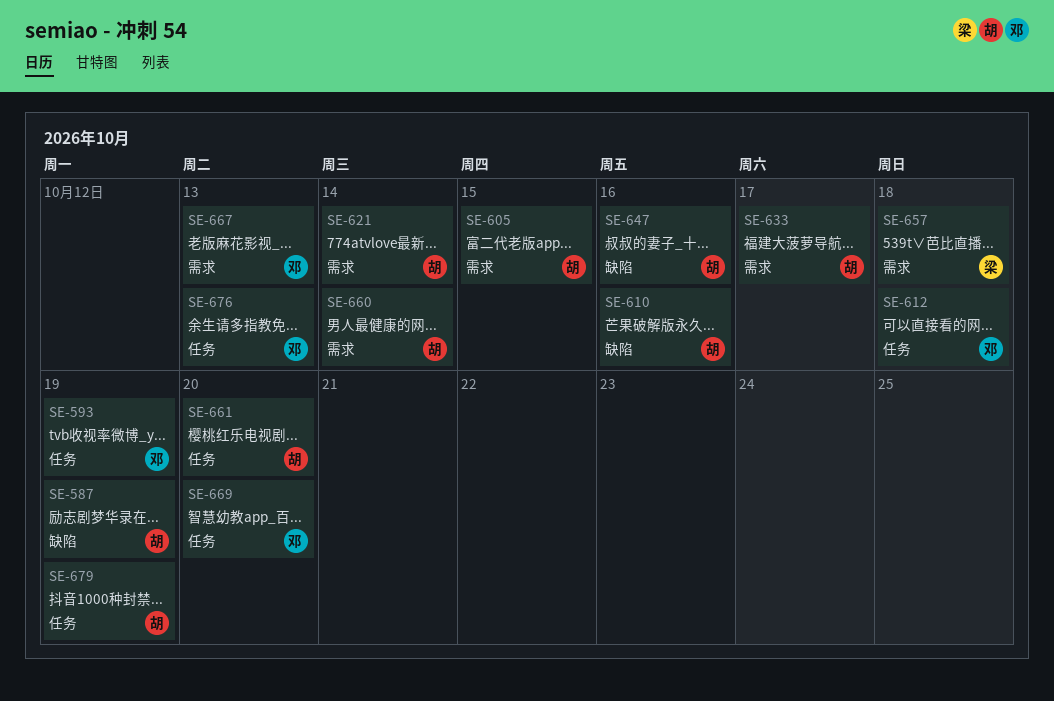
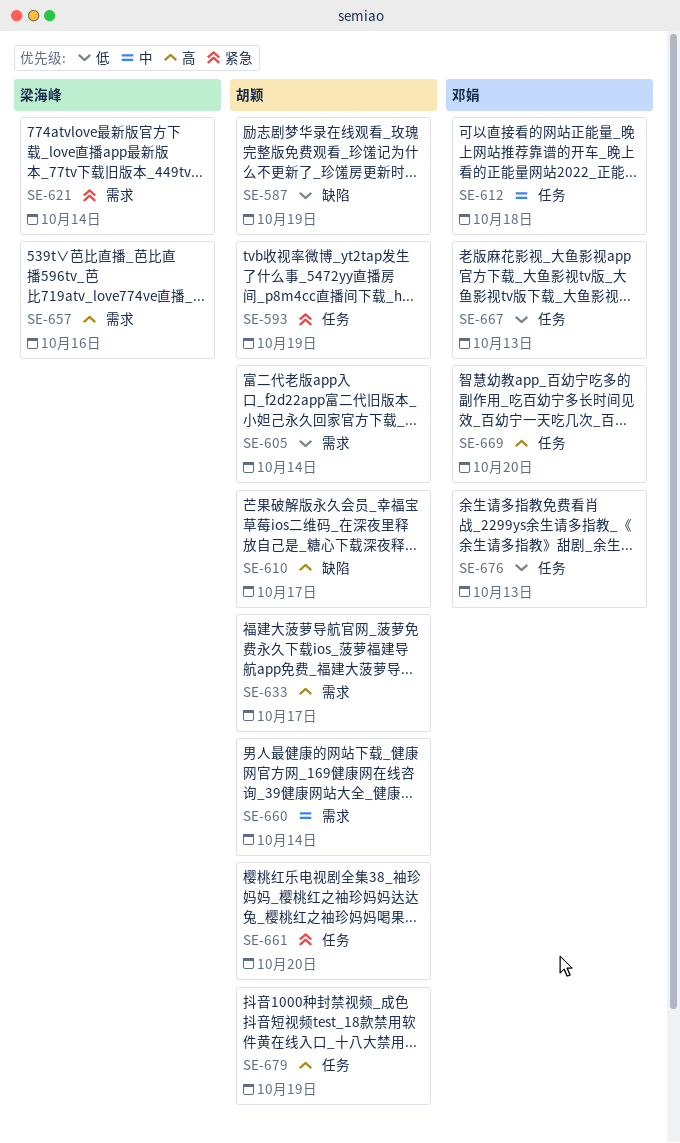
SE-593, owner: 邓娟 -> 胡颖
SE-605, due: Oct 15 -> Oct 14
SE-610, due: Oct 16 -> Oct 17
SE-621, owner: 胡颖 -> 梁海峰
SE-647: present -> none
SE-657, due: Oct 18 -> Oct 16
SE-667, label: 需求 -> 任务

